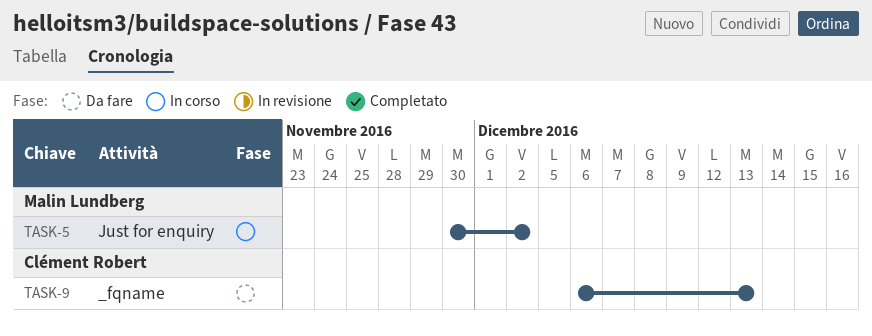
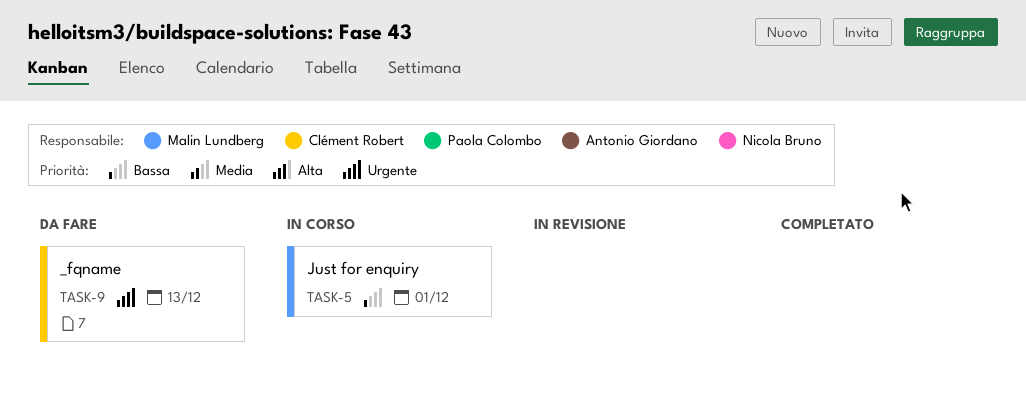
TASK-5, due: Dec 2 -> Dec 1

